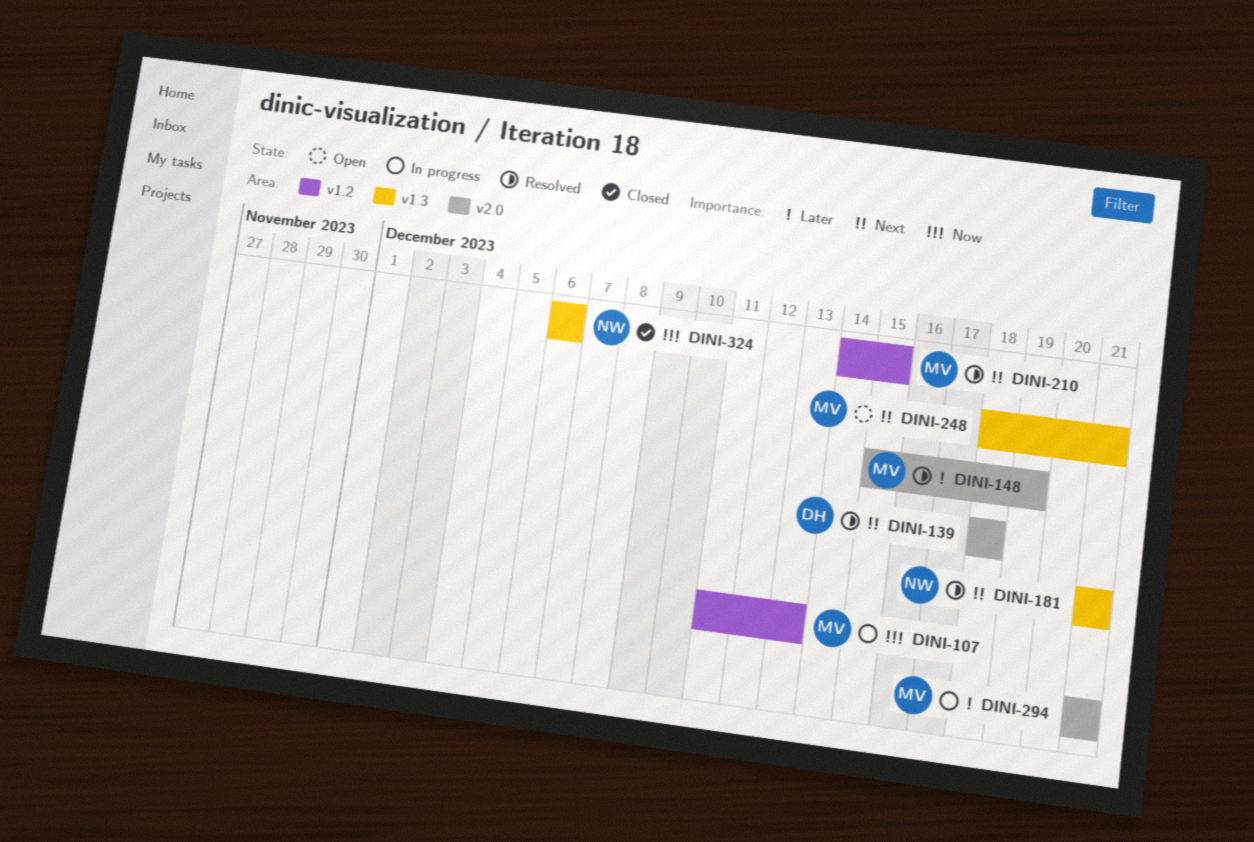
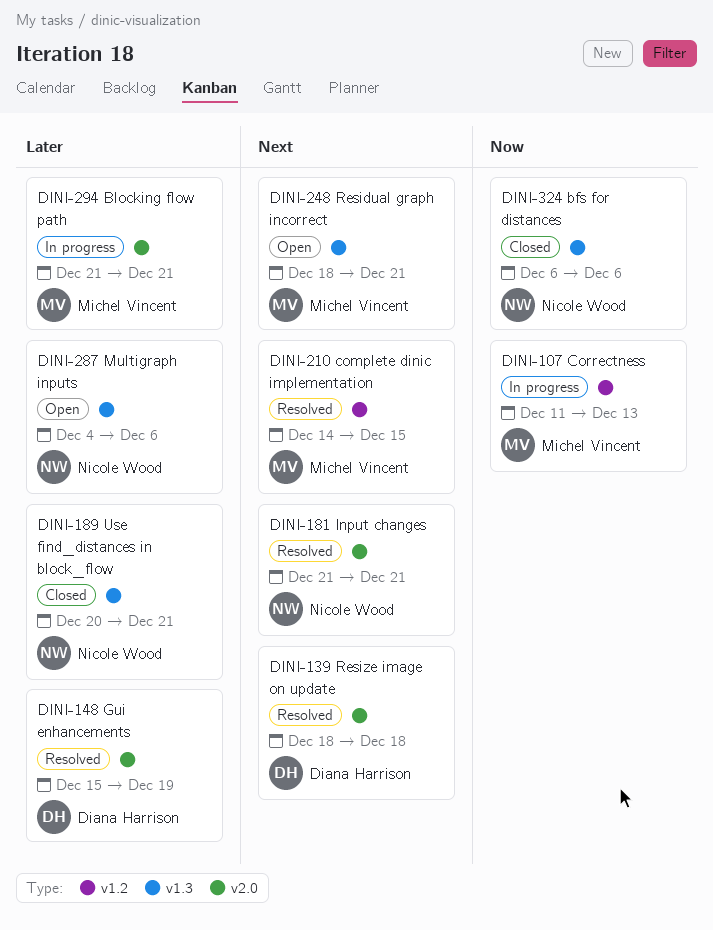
DINI-148, owner: Michel Vincent -> Diana Harrison
DINI-181, label: v1.3 -> v2.0
DINI-189: none -> present
DINI-287: none -> present

